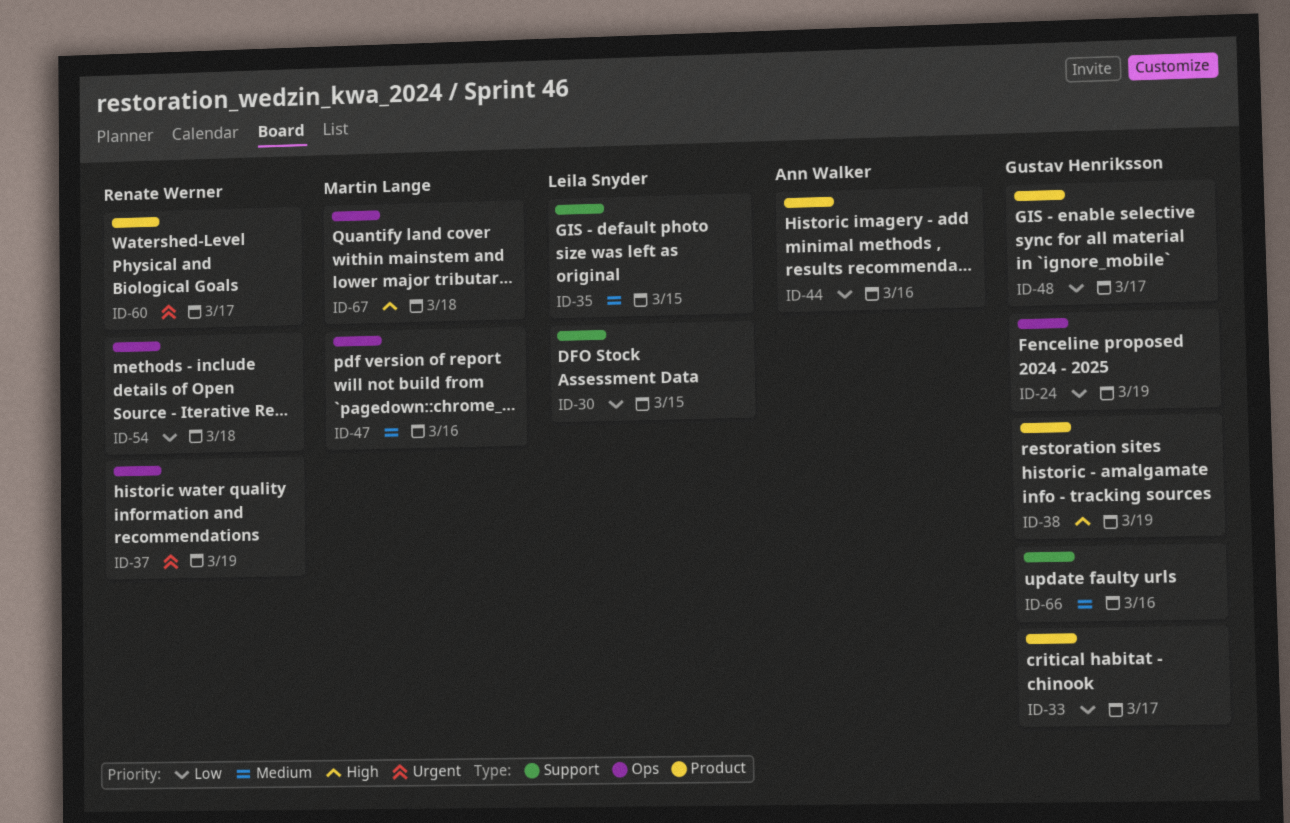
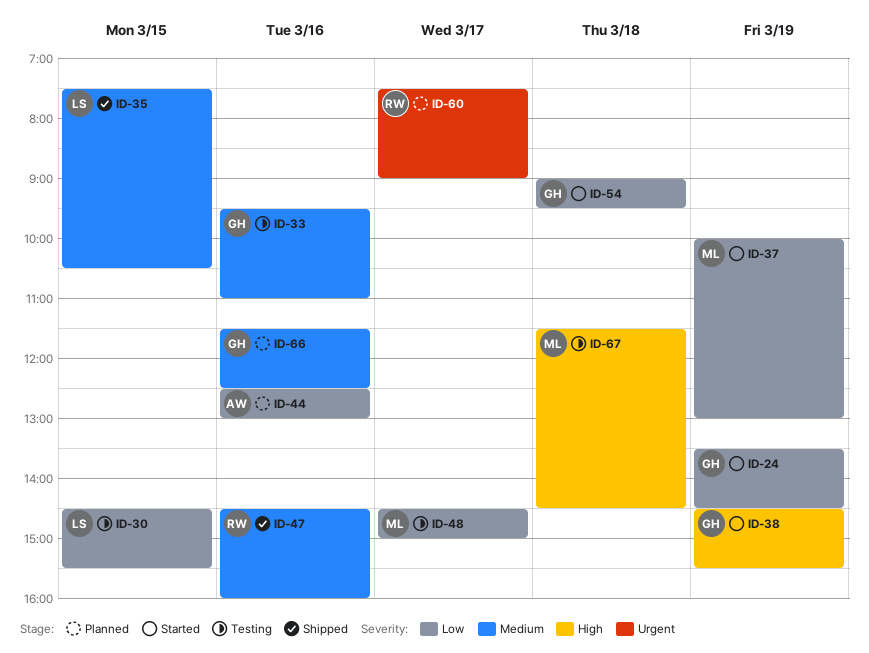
ID-33, priority: Low -> Medium
ID-33, day: Mar 17 -> Mar 16
ID-37, owner: Renate Werner -> Martin Lange
ID-37, priority: Urgent -> Low
ID-47, owner: Martin Lange -> Renate Werner
ID-48, owner: Gustav Henriksson -> Martin Lange
ID-54, owner: Renate Werner -> Gustav Henriksson

